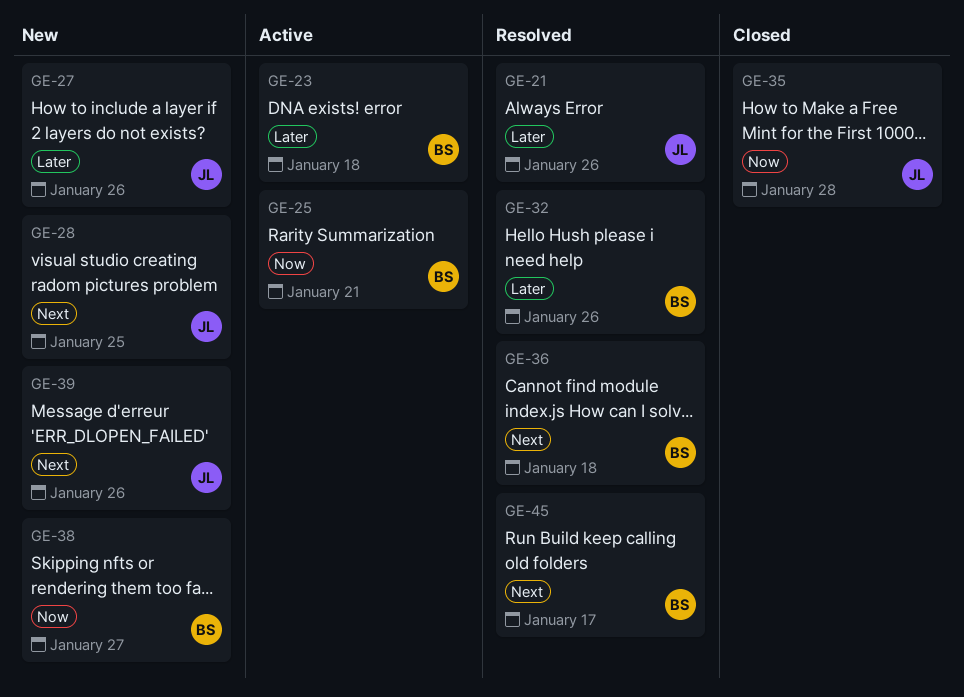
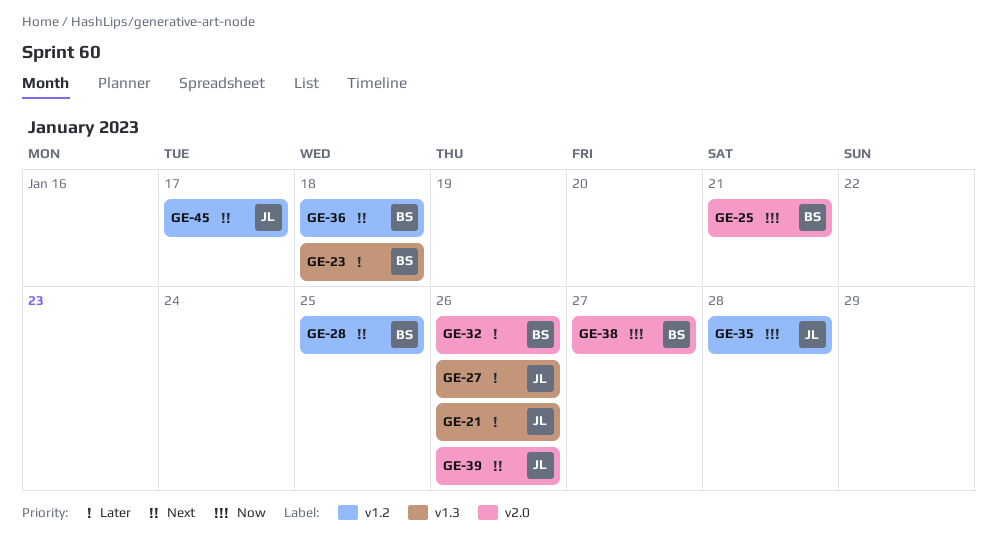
GE-28, owner: JL -> BS
GE-45, owner: BS -> JL

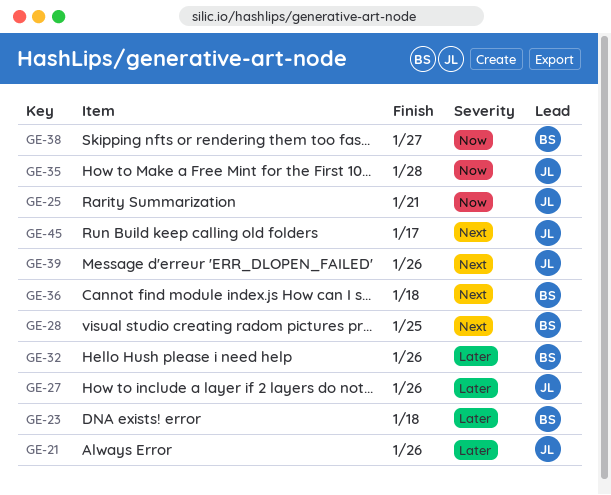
GE-25, owner: BS -> JL

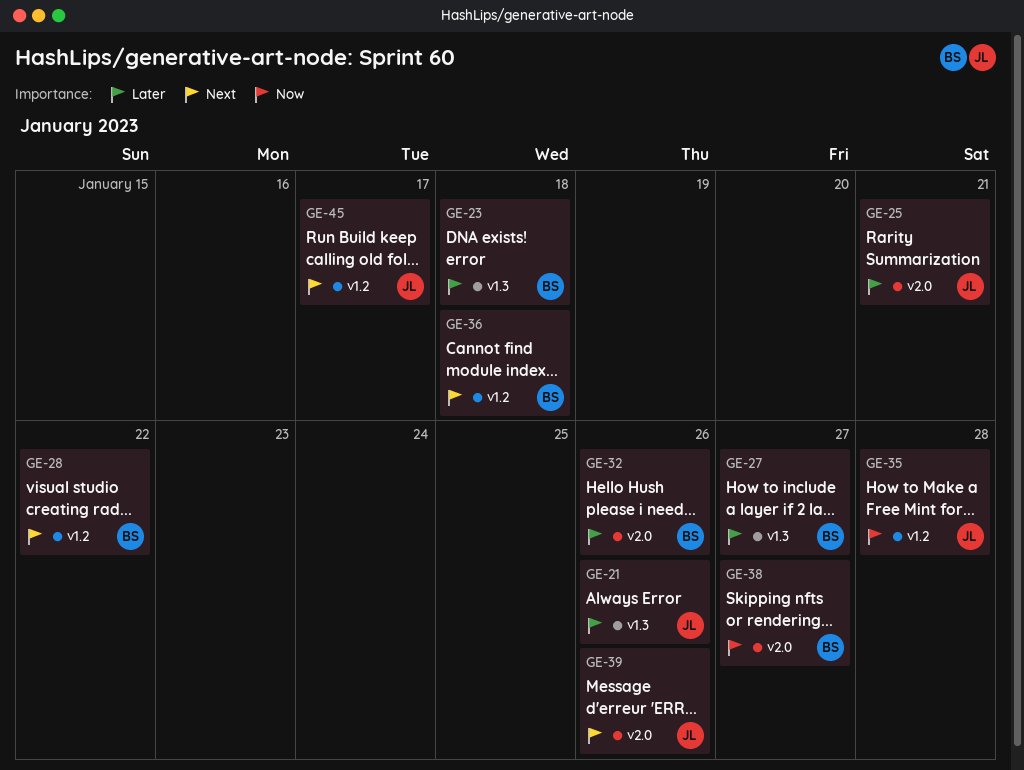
GE-25, priority: Now -> Later
GE-27, owner: JL -> BS
GE-27, due: Jan 26 -> Jan 27
GE-28, due: Jan 25 -> Jan 22

